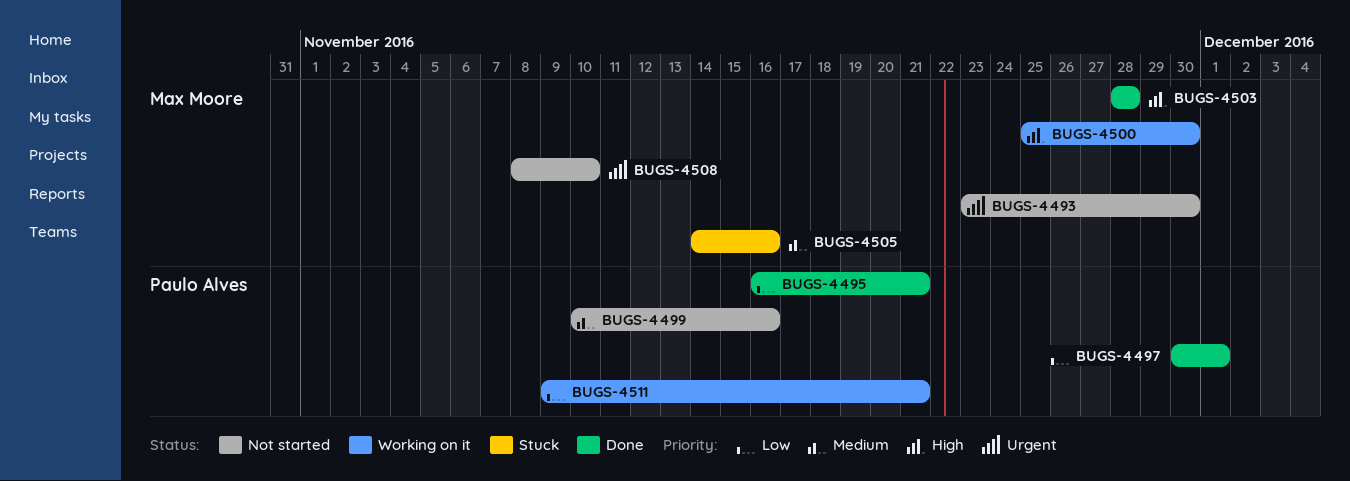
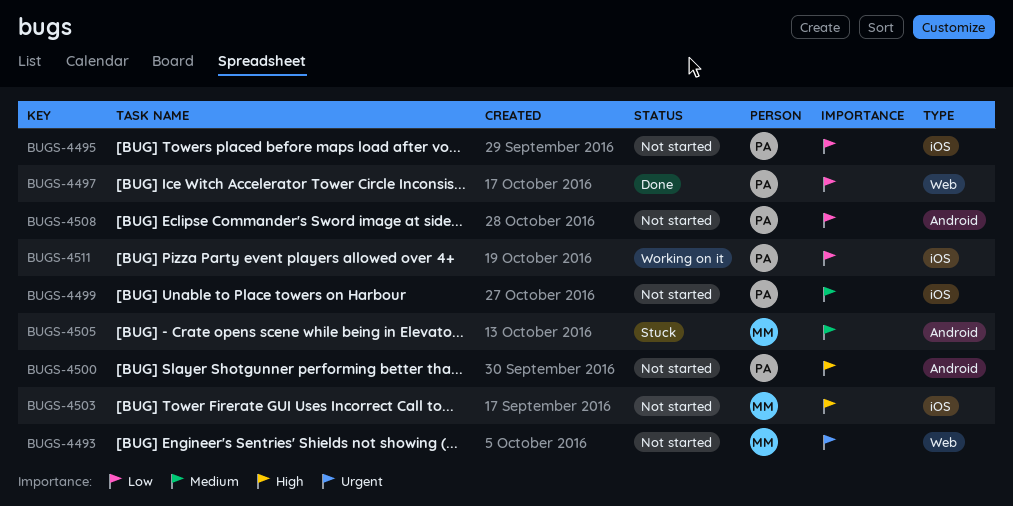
BUGS-4495, status: Done -> Not started
BUGS-4500, status: Working on it -> Not started
BUGS-4500, owner: Max Moore -> Paulo Alves
BUGS-4503, status: Done -> Not started
BUGS-4508, owner: Max Moore -> Paulo Alves
BUGS-4508, priority: Urgent -> Low

